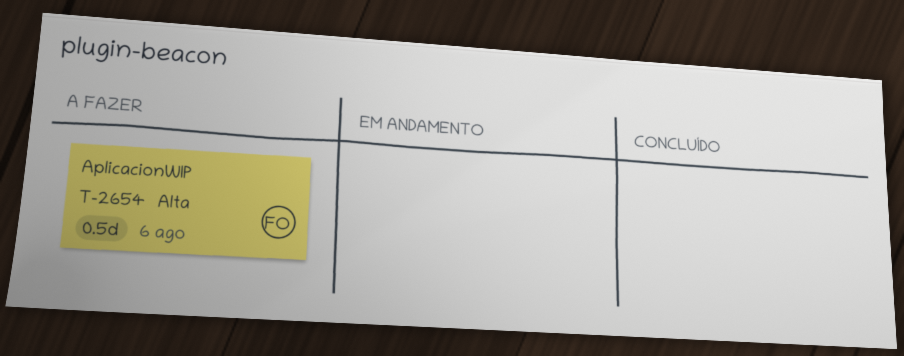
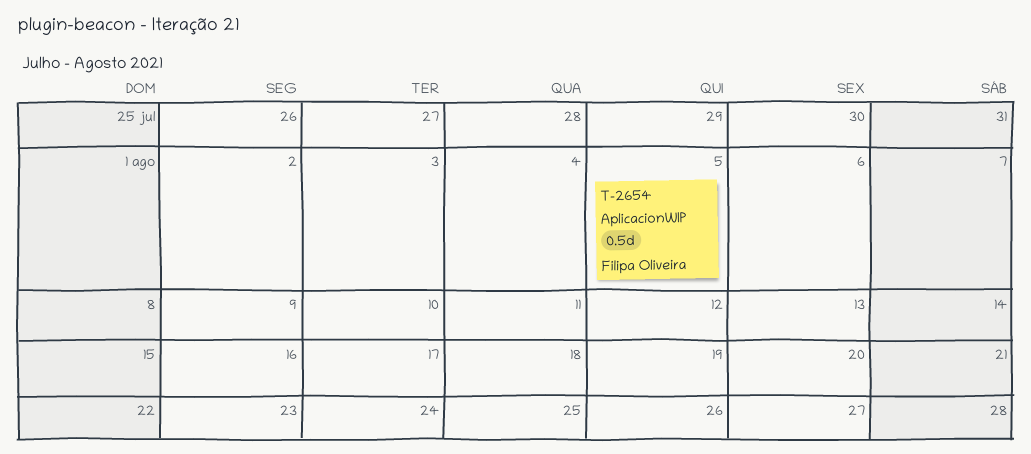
T-2654, due: Aug 6 -> Aug 5

